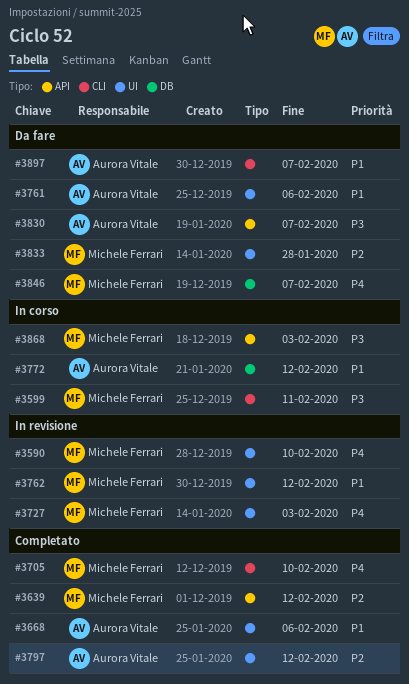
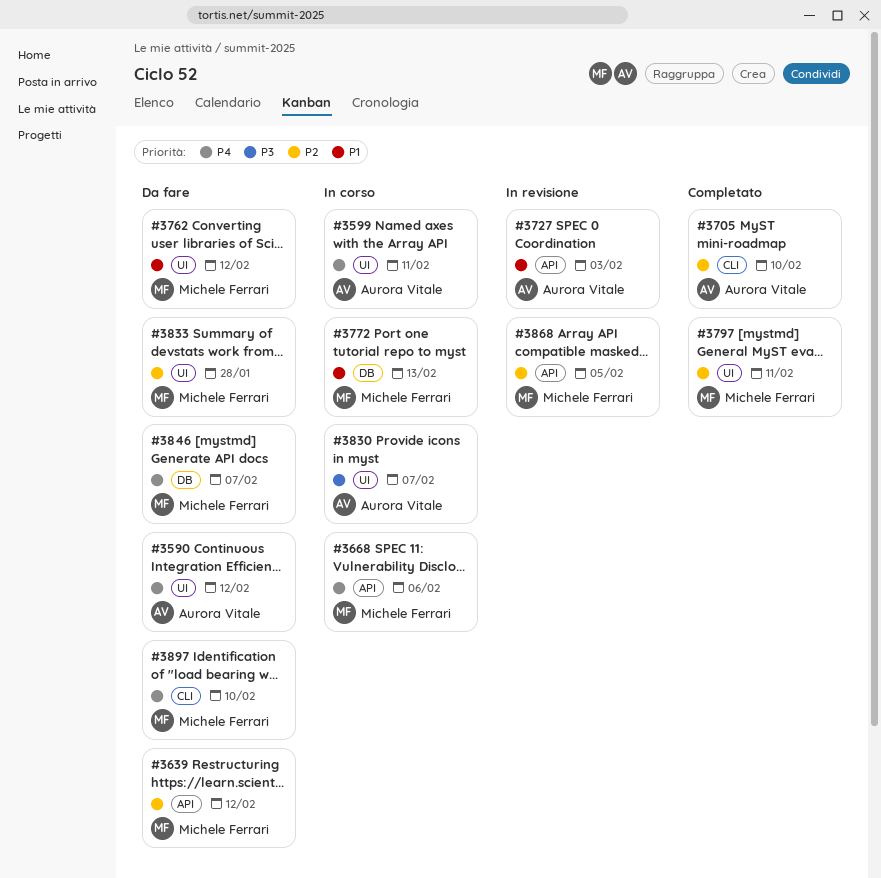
#3590, status: In revisione -> Da fare
#3590, owner: Michele Ferrari -> Aurora Vitale
#3590, due: Feb 10 -> Feb 12
#3599, owner: Michele Ferrari -> Aurora Vitale
#3599, priority: P3 -> P4
#3599, label: CLI -> UI
#3639, status: Completato -> Da fare
#3668, status: Completato -> In corso
#3668, owner: Aurora Vitale -> Michele Ferrari
#3668, priority: P1 -> P4
#3668, label: UI -> API
#3705, owner: Michele Ferrari -> Aurora Vitale
#3705, priority: P4 -> P2
#3727, owner: Michele Ferrari -> Aurora Vitale
#3727, priority: P4 -> P1
#3727, label: UI -> API
#3761: present -> none
#3762, status: In revisione -> Da fare
#3772, owner: Aurora Vitale -> Michele Ferrari
#3772, due: Feb 12 -> Feb 13
#3797, owner: Aurora Vitale -> Michele Ferrari
#3797, due: Feb 12 -> Feb 11
#3830, status: Da fare -> In corso
#3830, label: API -> UI
#3868, status: In corso -> In revisione
#3868, priority: P3 -> P2
#3868, due: Feb 3 -> Feb 5
#3897, owner: Aurora Vitale -> Michele Ferrari
#3897, priority: P1 -> P4
#3897, due: Feb 7 -> Feb 10

